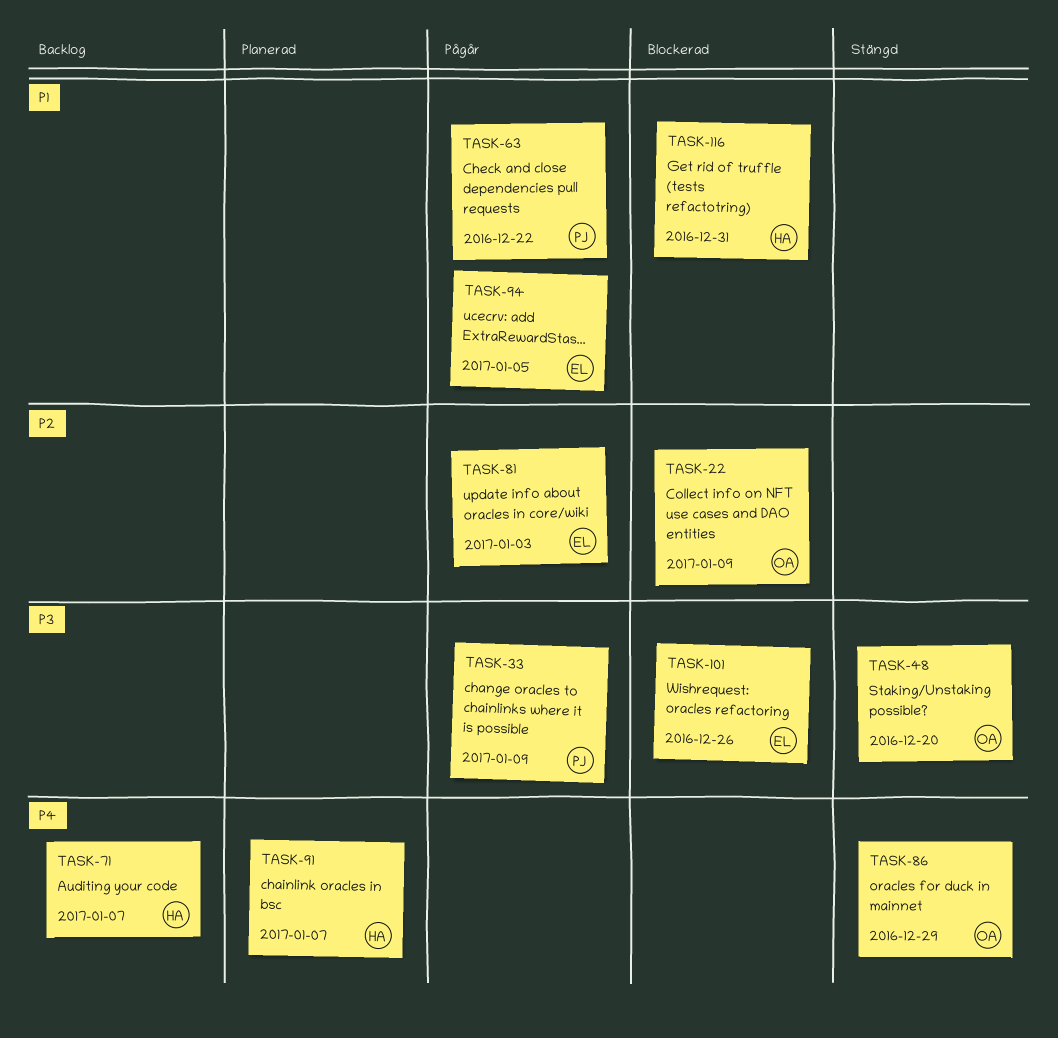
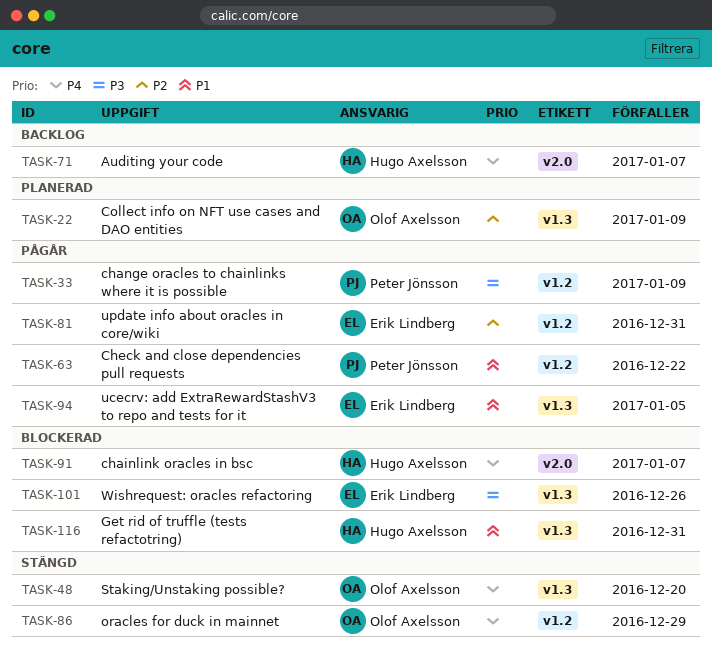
TASK-22, status: Blockerad -> Planerad
TASK-48, priority: P3 -> P4
TASK-81, due: Jan 3 -> Dec 31
TASK-91, status: Planerad -> Blockerad

